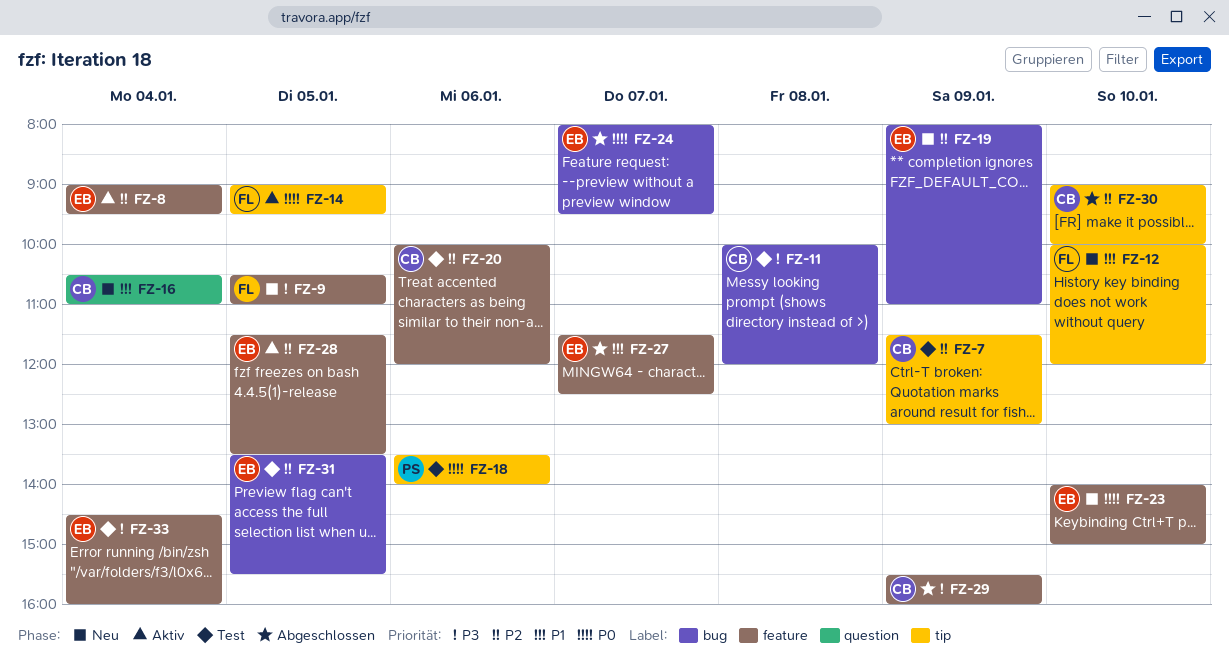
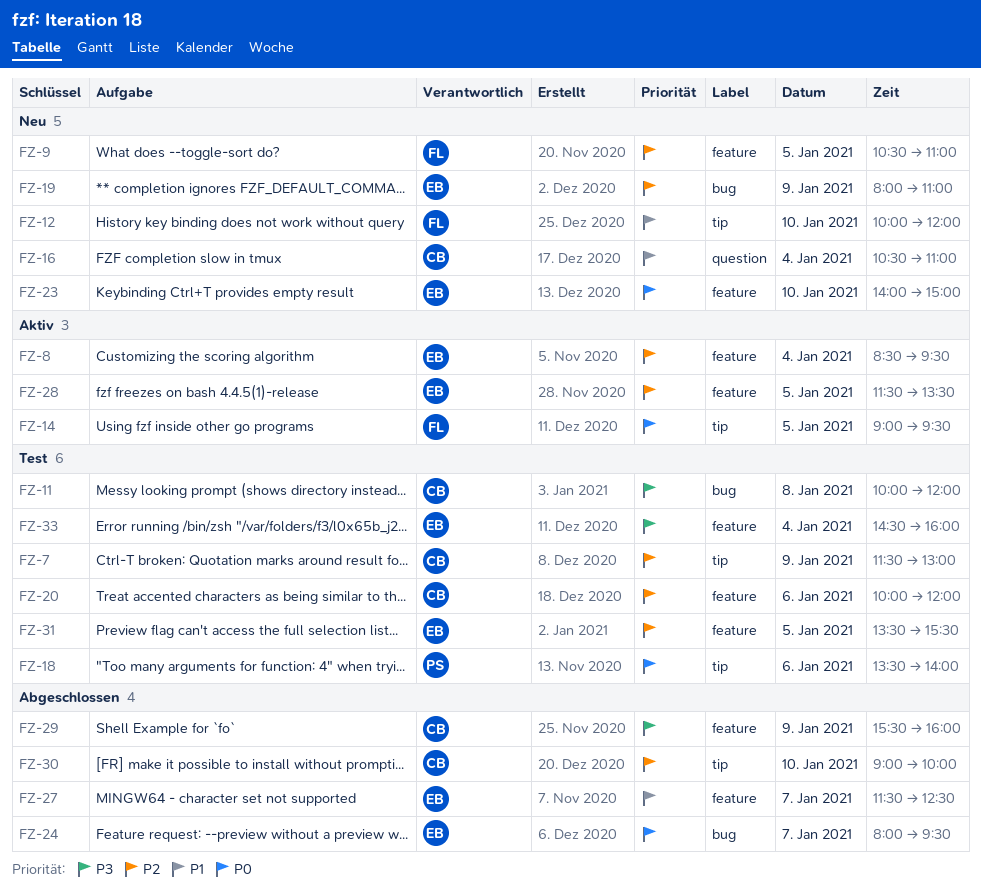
FZ-8, begins: 09:00 -> 08:30
FZ-9, priority: P3 -> P2
FZ-31, label: bug -> feature

